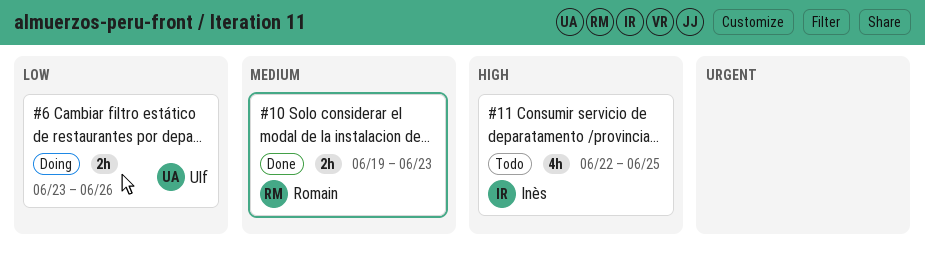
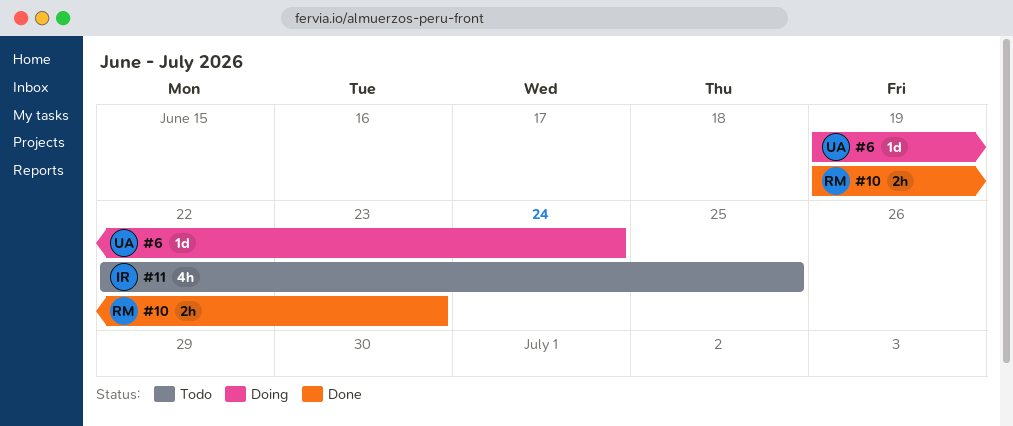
#6, estimate: 2h -> 1d
#6, start: Jun 23 -> Jun 19
#6, due: Jun 26 -> Jun 24

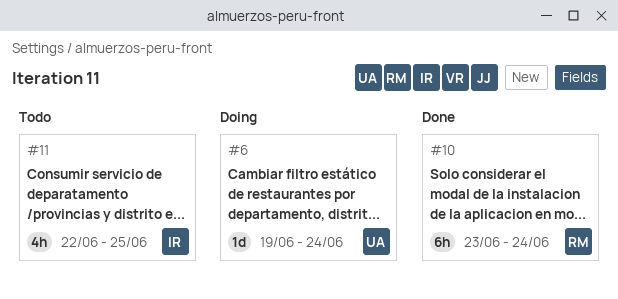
#10, estimate: 2h -> 6h
#10, start: Jun 19 -> Jun 23
#10, due: Jun 23 -> Jun 24

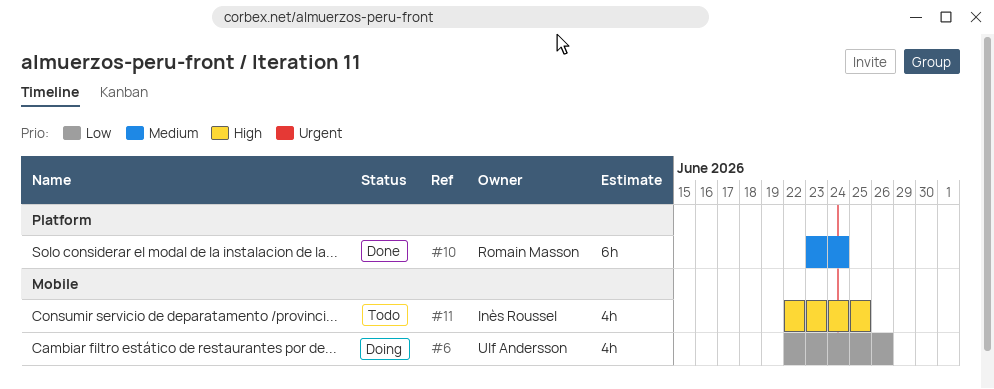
#6, estimate: 1d -> 4h
#6, start: Jun 19 -> Jun 22
#6, due: Jun 24 -> Jun 26

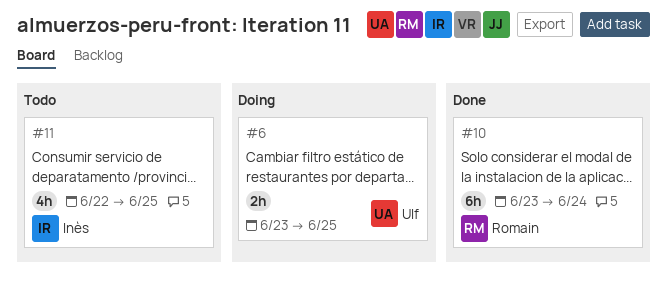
#6, estimate: 4h -> 2h
#6, start: Jun 22 -> Jun 23
#6, due: Jun 26 -> Jun 25

